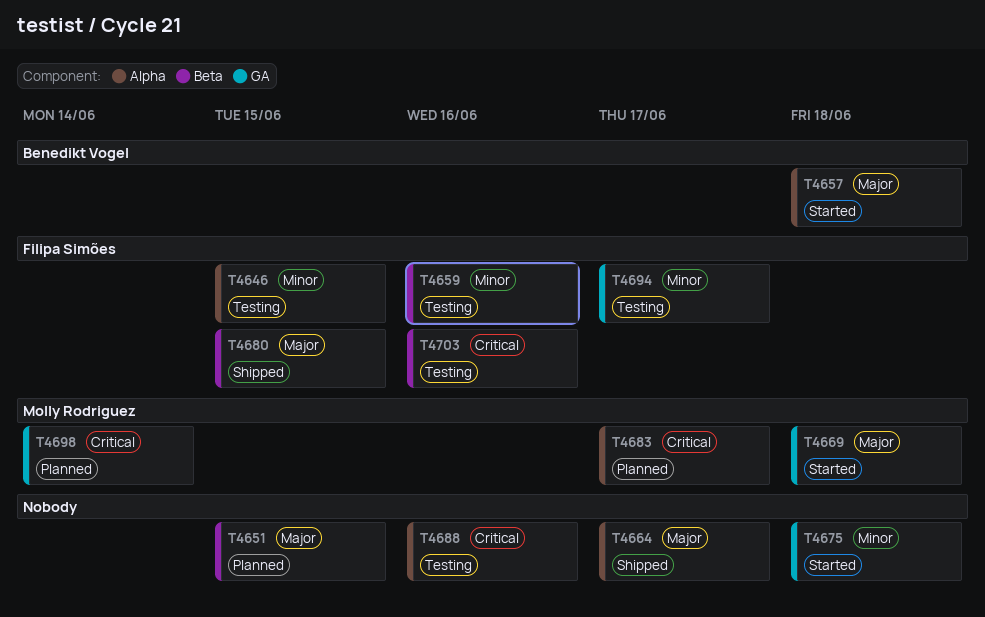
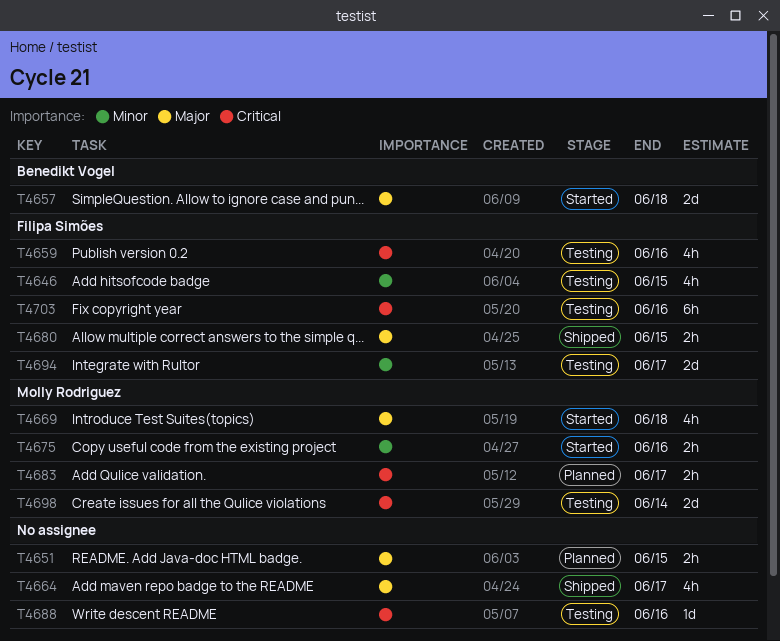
T4659, priority: Minor -> Critical
T4675, owner: none -> Molly Rodriguez
T4675, due: Jun 18 -> Jun 16
T4698, status: Planned -> Testing

